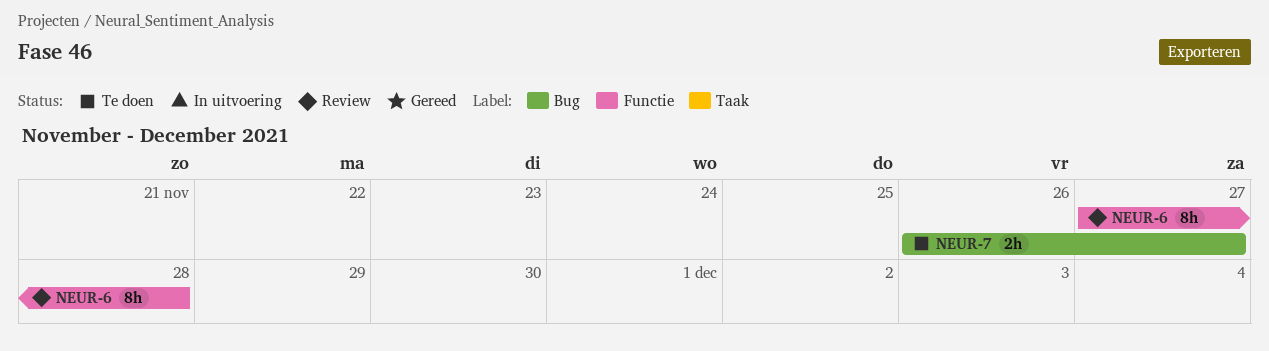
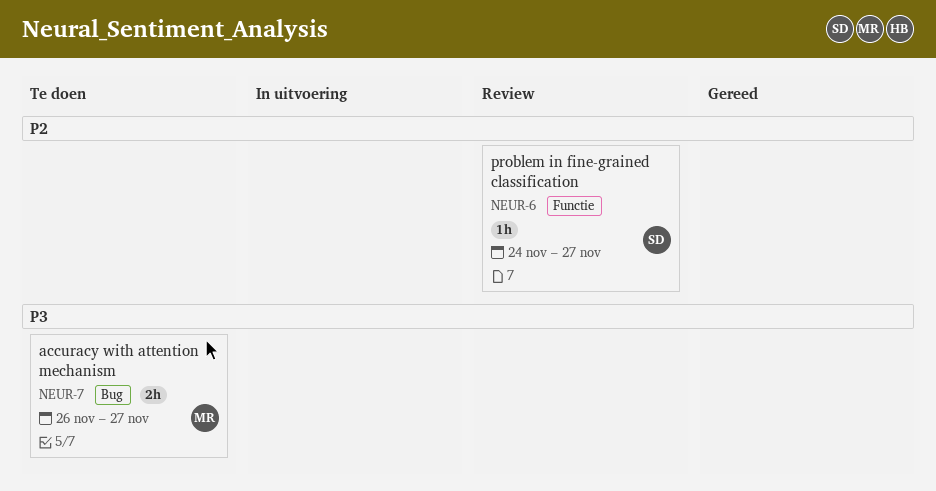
NEUR-6, estimate: 8h -> 1h
NEUR-6, start: Nov 27 -> Nov 24
NEUR-6, due: Nov 28 -> Nov 27

